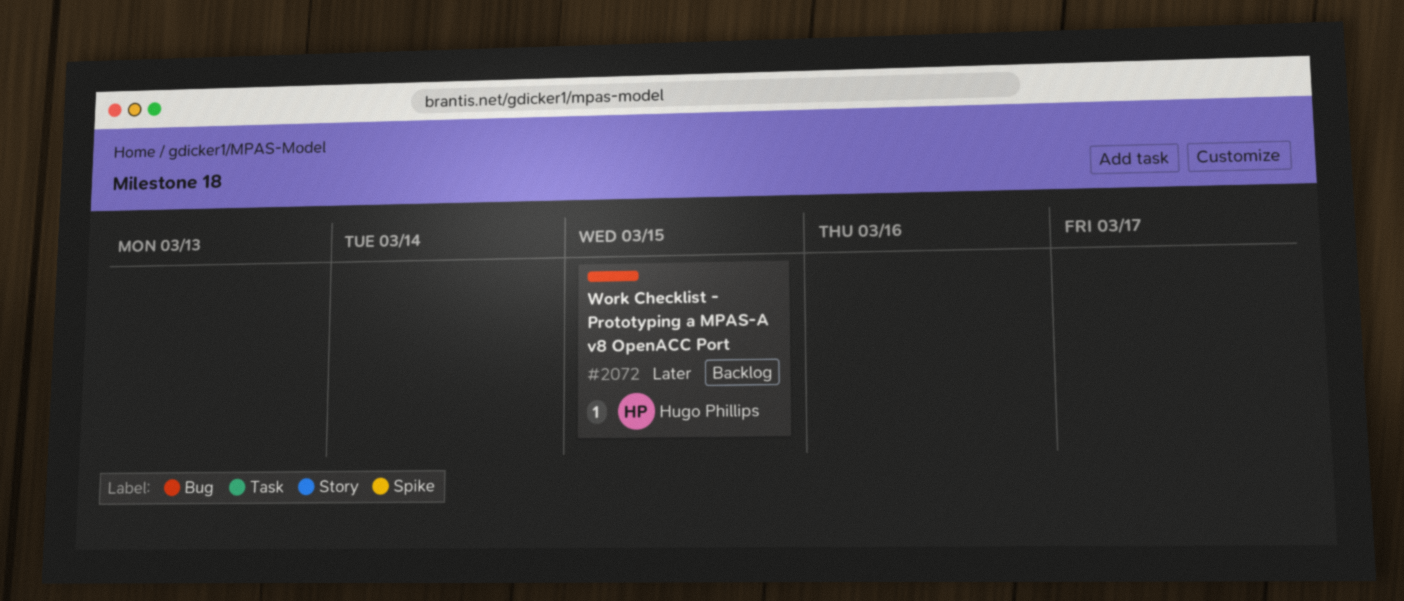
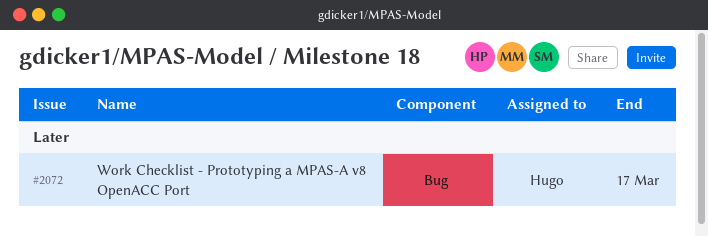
#2072, due: Mar 15 -> Mar 17

